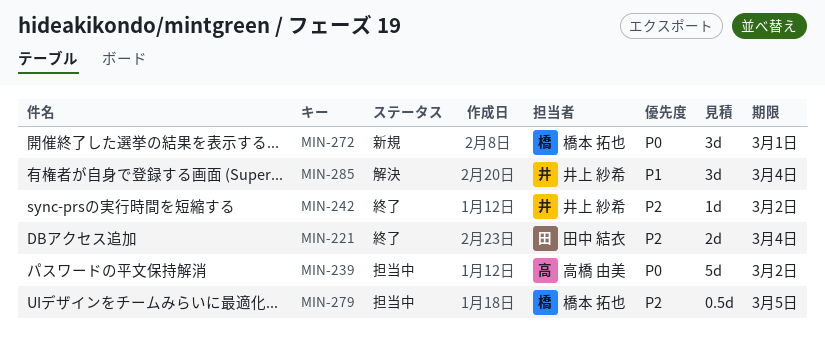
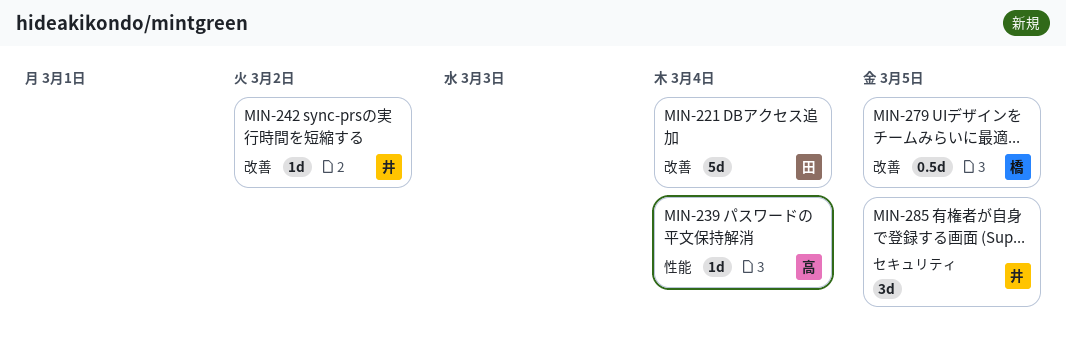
MIN-221, estimate: 2d -> 5d
MIN-239, estimate: 5d -> 1d
MIN-239, due: Mar 2 -> Mar 4
MIN-272: present -> none
MIN-285, due: Mar 4 -> Mar 5

